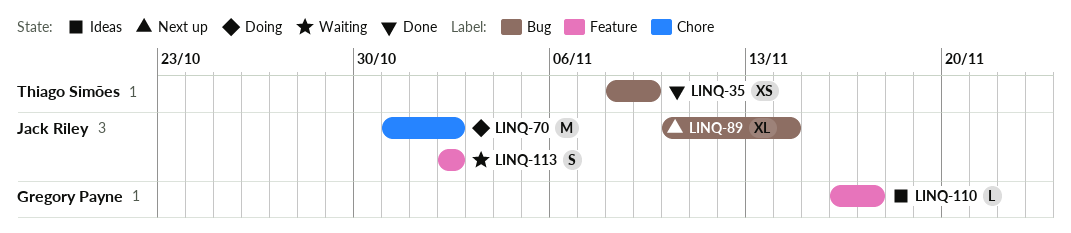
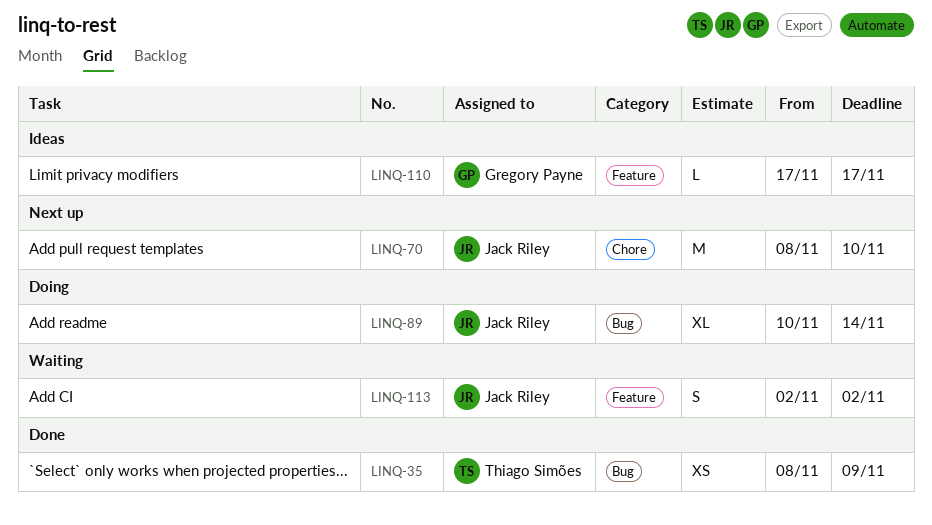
LINQ-70, status: Doing -> Next up
LINQ-70, start: Oct 31 -> Nov 8
LINQ-70, due: Nov 2 -> Nov 10
LINQ-89, status: Next up -> Doing
LINQ-110, start: Nov 16 -> Nov 17

